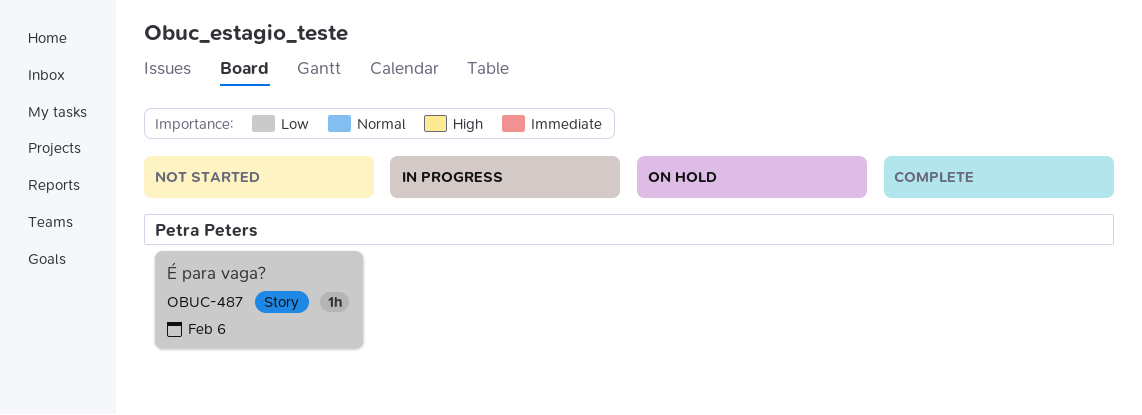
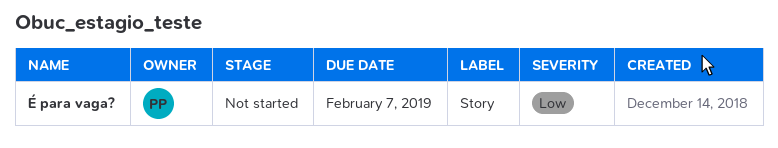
É para vaga?, due: Feb 6 -> Feb 7

